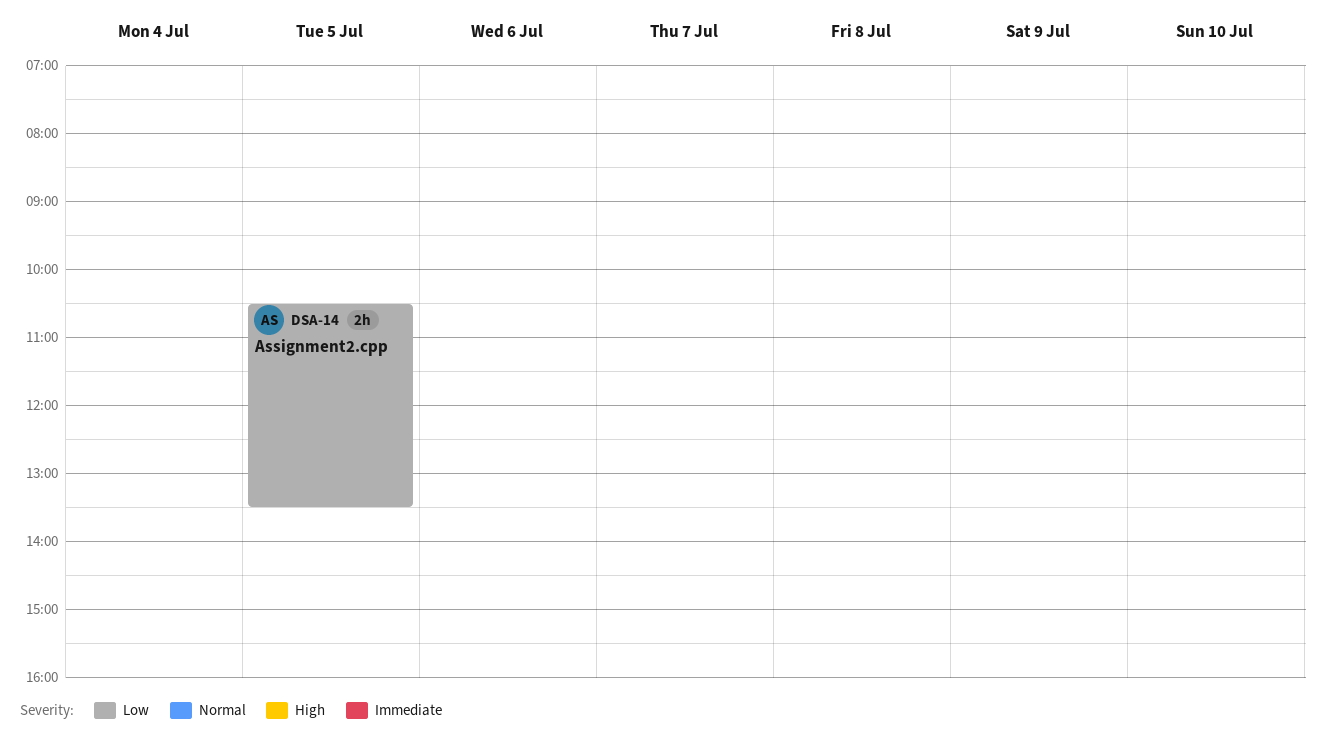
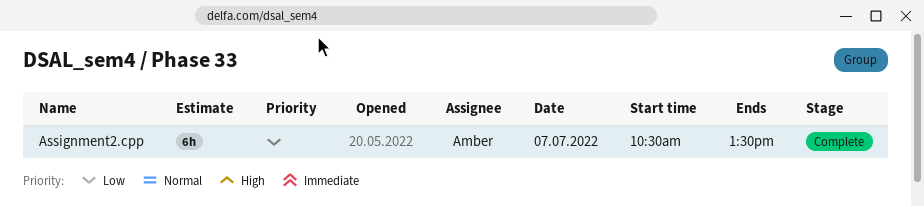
Assignment2.cpp, estimate: 2h -> 6h
Assignment2.cpp, day: Jul 5 -> Jul 7

